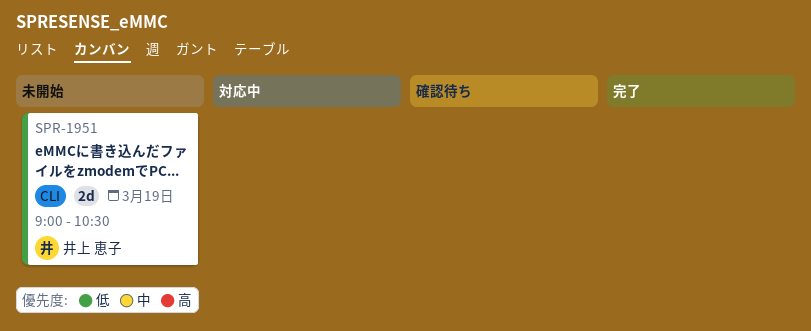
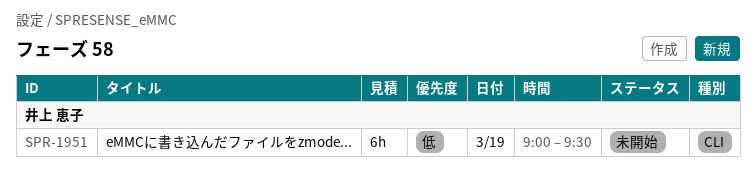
SPR-1951, estimate: 2d -> 6h
SPR-1951, ends: 10:30 -> 09:30

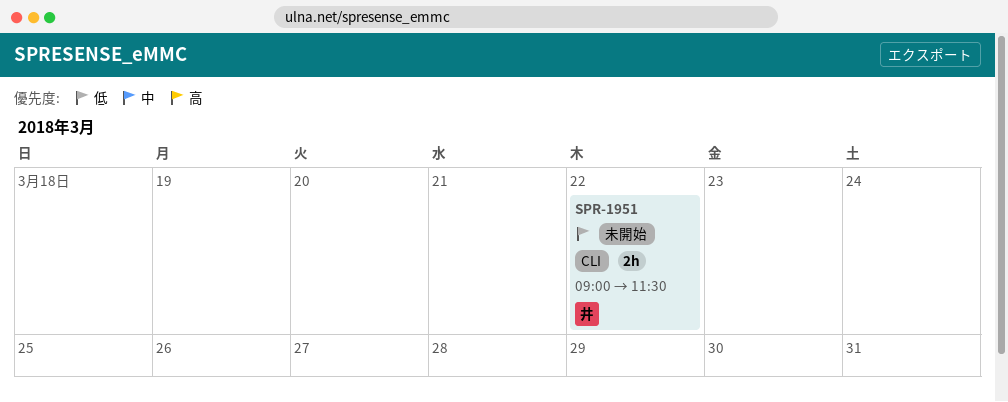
SPR-1951, estimate: 6h -> 2h
SPR-1951, day: Mar 19 -> Mar 22
SPR-1951, ends: 09:30 -> 11:30

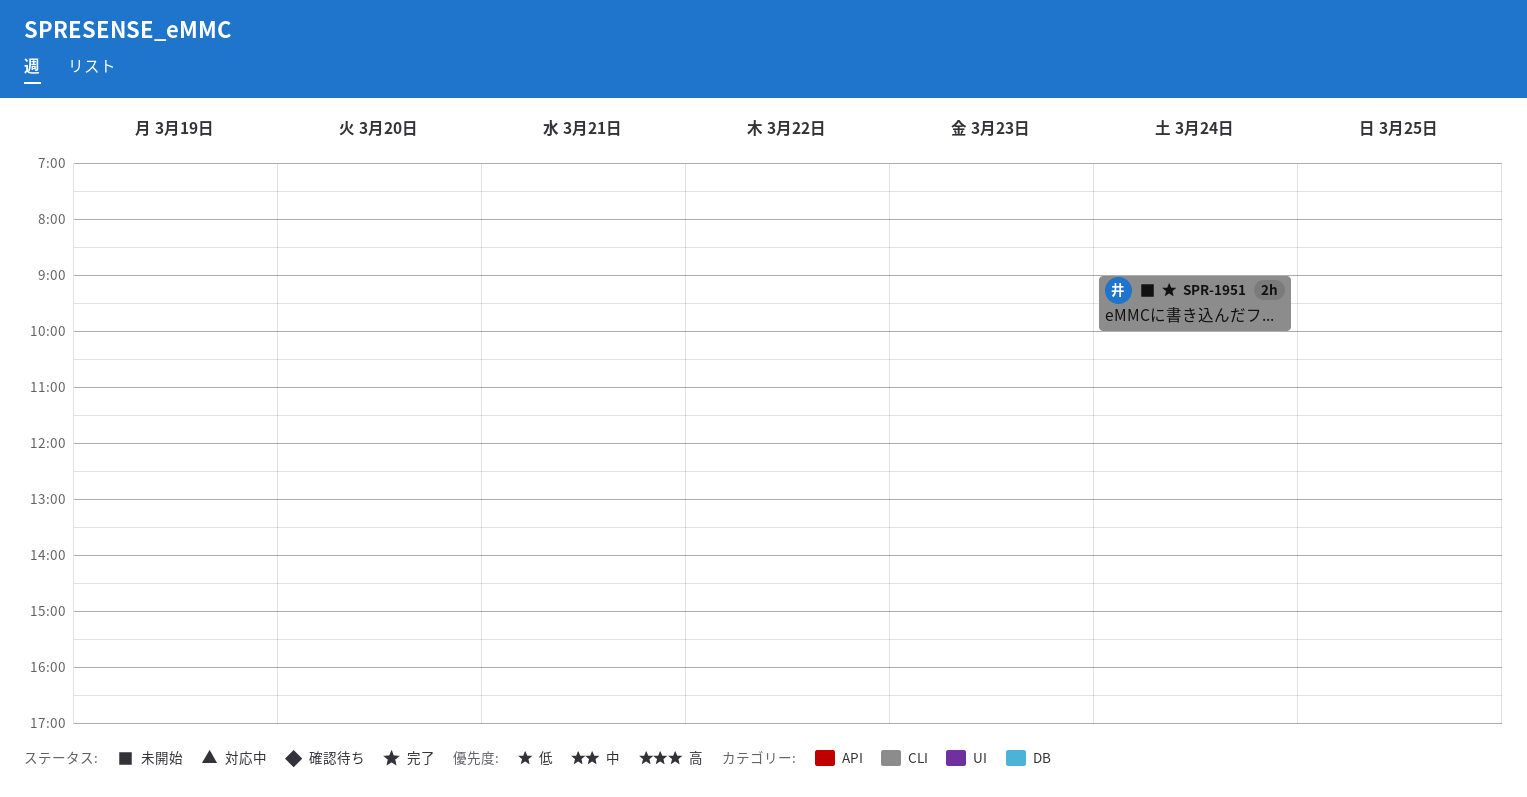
SPR-1951, day: Mar 22 -> Mar 24
SPR-1951, ends: 11:30 -> 10:00

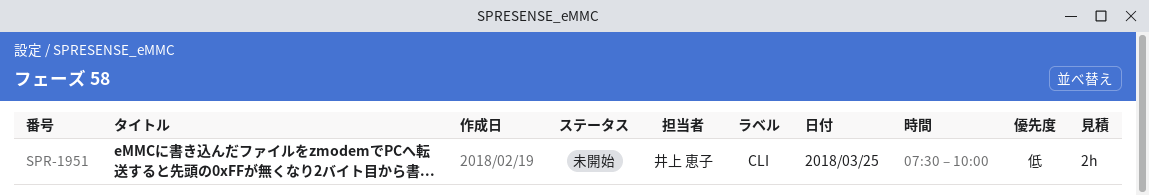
SPR-1951, day: Mar 24 -> Mar 25
SPR-1951, begins: 09:00 -> 07:30

